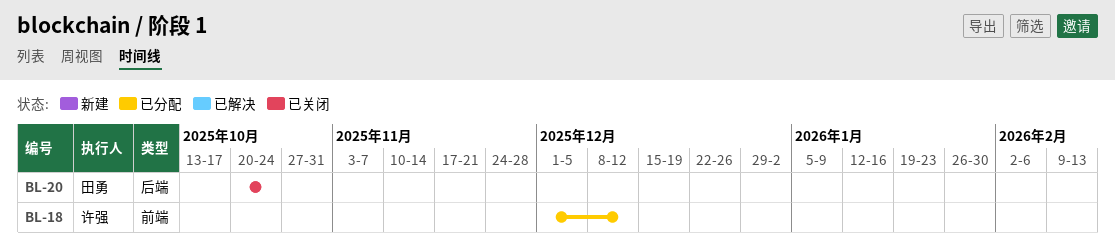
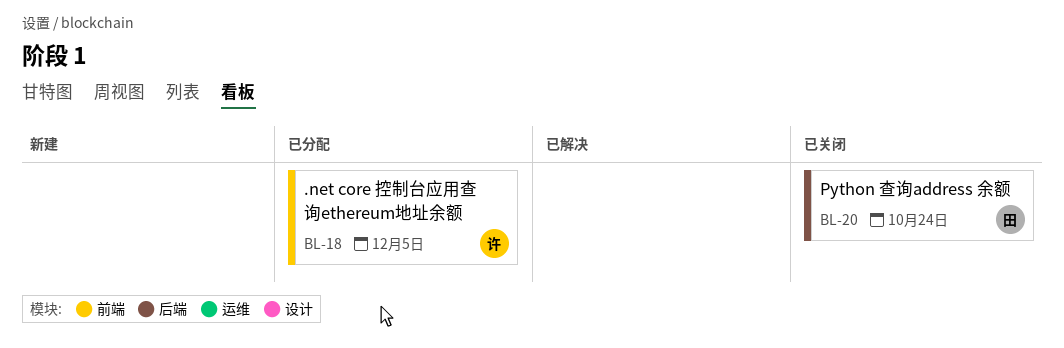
BL-18, due: Dec 12 -> Dec 5

